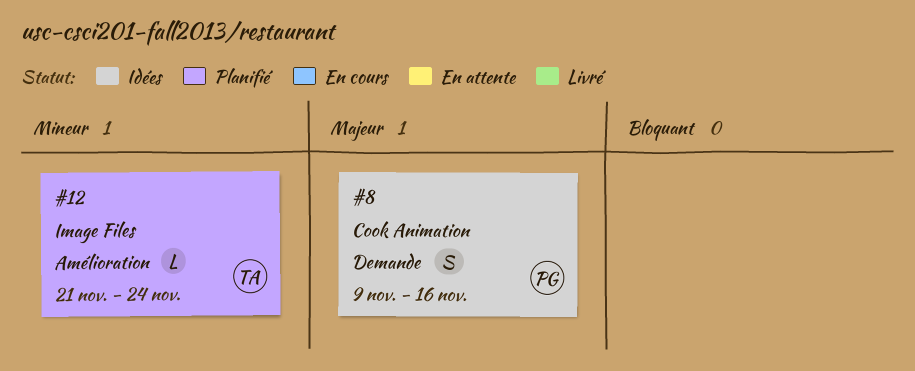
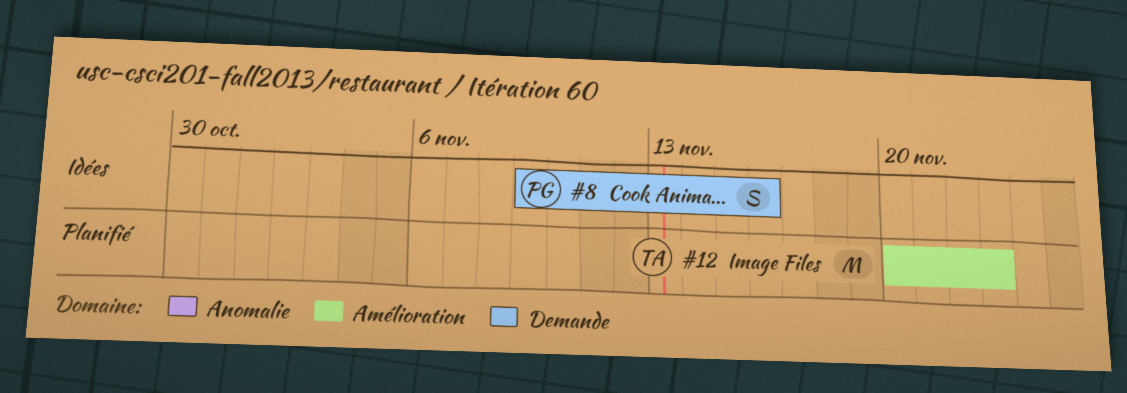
#12, estimate: L -> M
#12, start: Nov 21 -> Nov 20
#12, due: Nov 24 -> Nov 23

